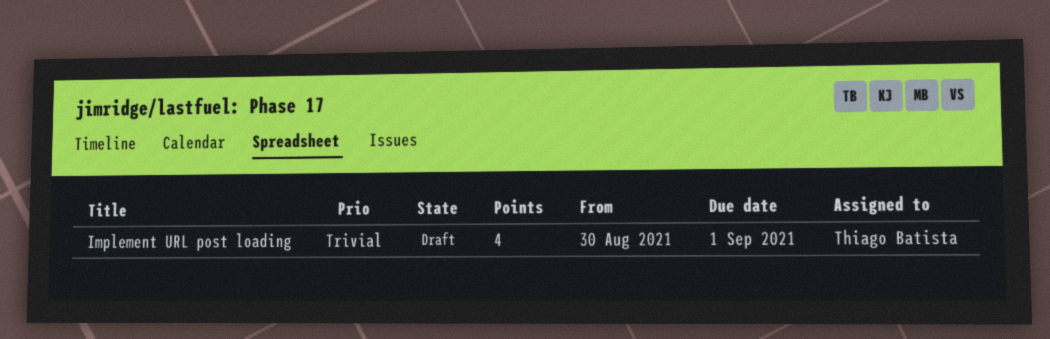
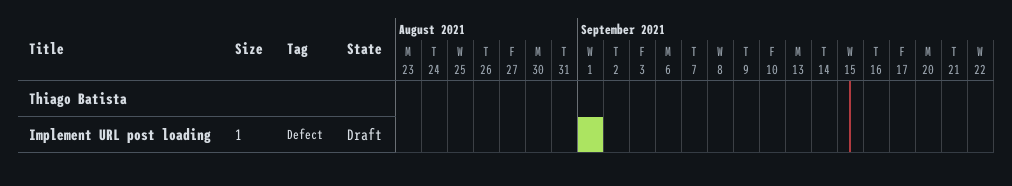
Implement URL post loading, estimate: 4 -> 1
Implement URL post loading, start: Aug 30 -> Sep 1

